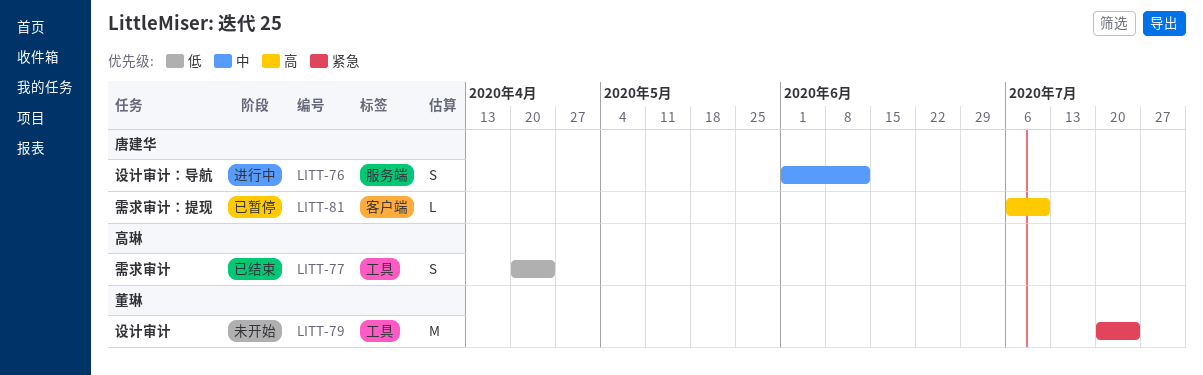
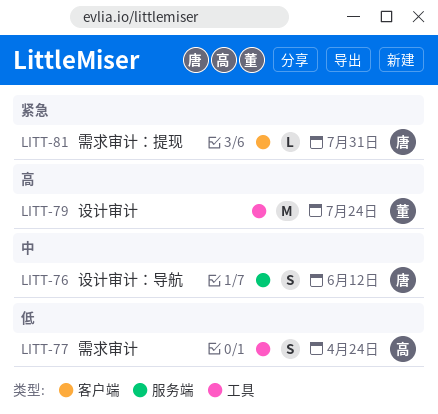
LITT-79, priority: 紧急 -> 高
LITT-81, priority: 高 -> 紧急
LITT-81, due: Jul 10 -> Jul 31

